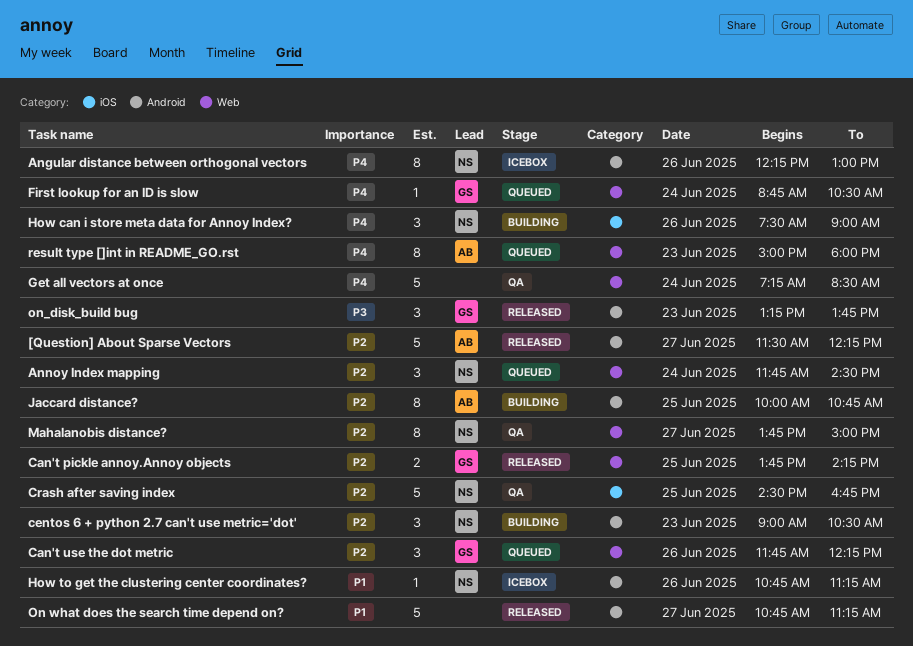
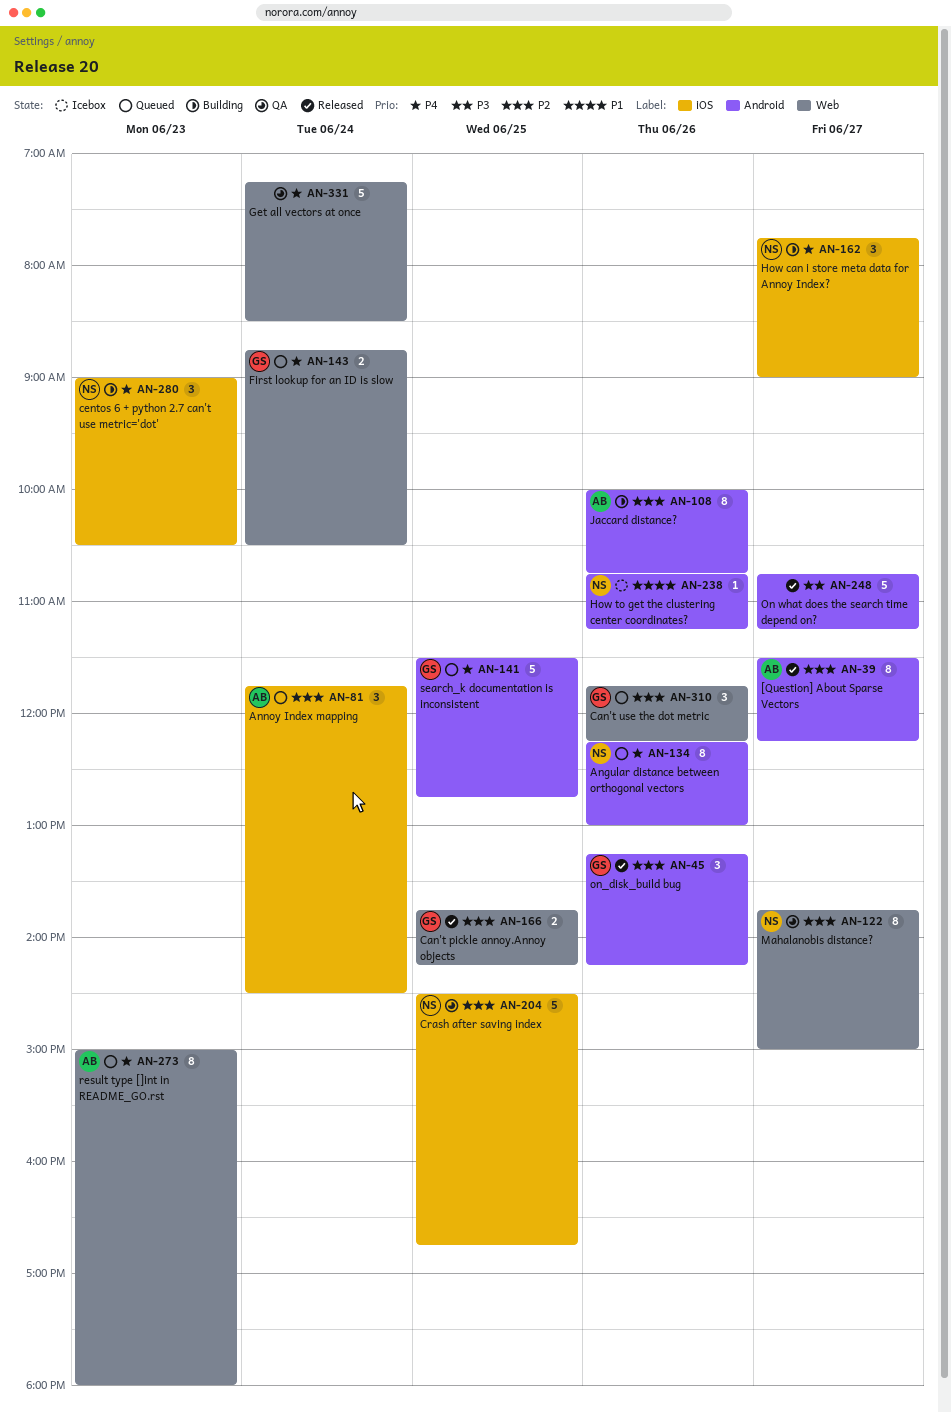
[Question] About Sparse Vectors, estimate: 5 -> 8
Angular distance between orthogonal vectors, status: Icebox -> Queued
Annoy Index mapping, owner: NS -> AB
Annoy Index mapping, label: Web -> iOS
centos 6 + python 2.7 can't use metric='dot', priority: P2 -> P4
centos 6 + python 2.7 can't use metric='dot', label: Android -> iOS
First lookup for an ID is slow, estimate: 1 -> 2
How can i store meta data for Annoy Index?, day: Jun 26 -> Jun 27
How can i store meta data for Annoy Index?, begins: 07:30 -> 07:45
Jaccard distance?, day: Jun 25 -> Jun 26
On what does the search time depend on?, priority: P1 -> P3
on_disk_build bug, priority: P3 -> P2
on_disk_build bug, day: Jun 23 -> Jun 26
on_disk_build bug, ends: 13:45 -> 14:15
search_k documentation is inconsistent: none -> present

